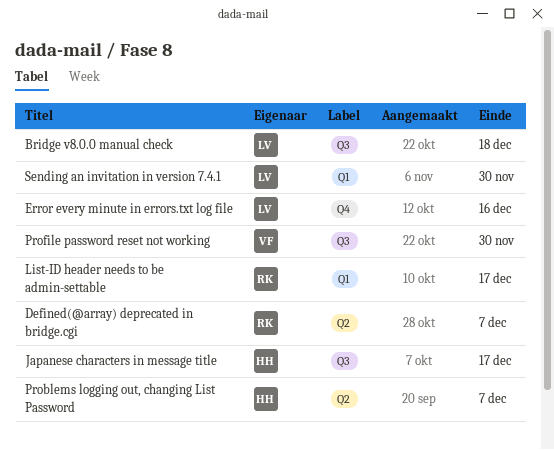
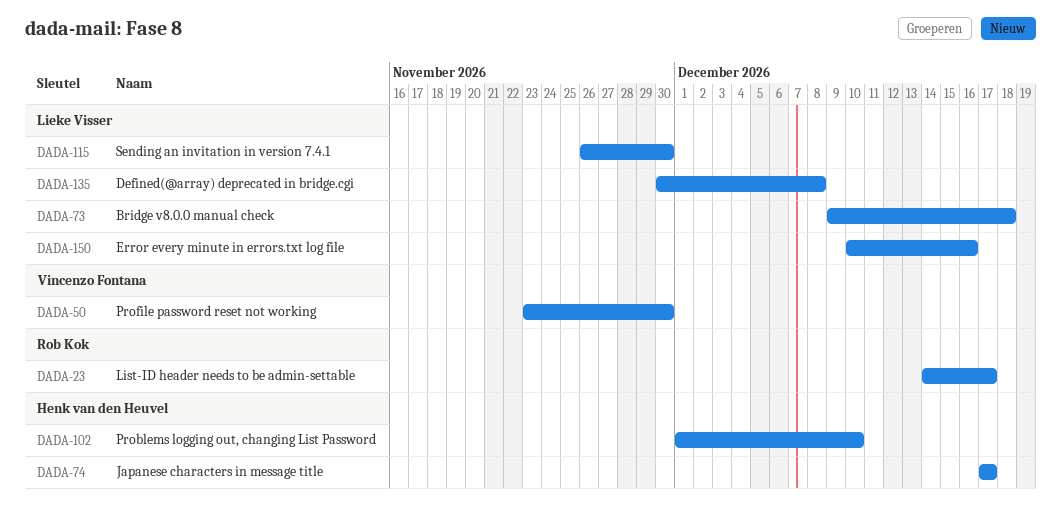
Defined(@array) deprecated in bridge.cgi, owner: Rob Kok -> Lieke Visser
Defined(@array) deprecated in bridge.cgi, due: Dec 7 -> Dec 8
Problems logging out, changing List Password, due: Dec 7 -> Dec 10

